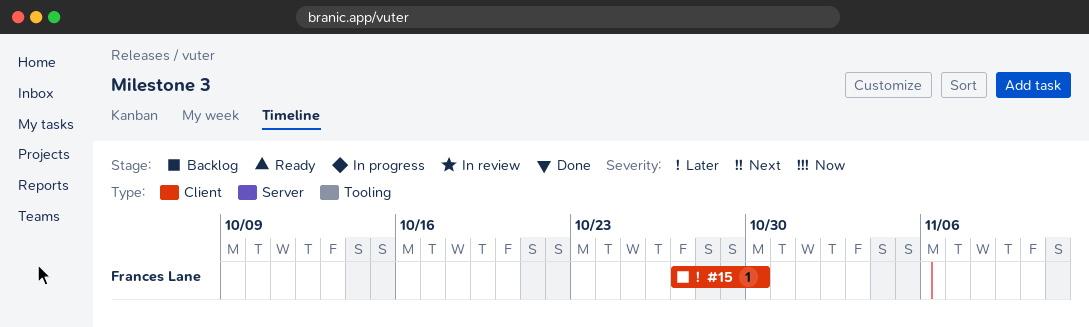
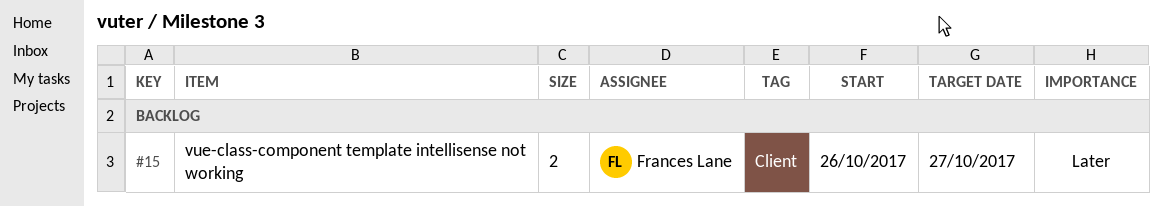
#15, estimate: 1 -> 2
#15, start: Oct 27 -> Oct 26
#15, due: Oct 30 -> Oct 27

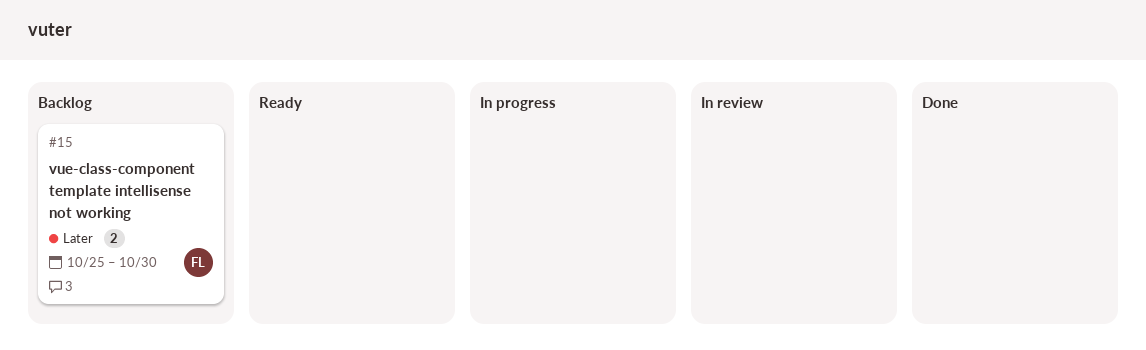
#15, start: Oct 26 -> Oct 25
#15, due: Oct 27 -> Oct 30

